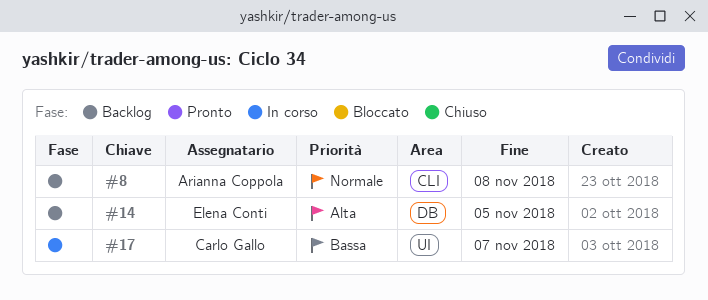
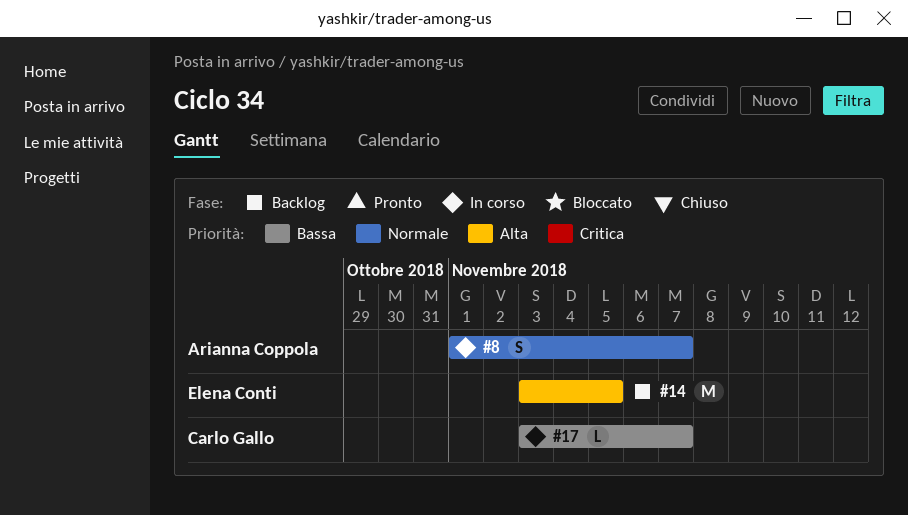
#8, status: Backlog -> In corso
#8, due: Nov 8 -> Nov 7

